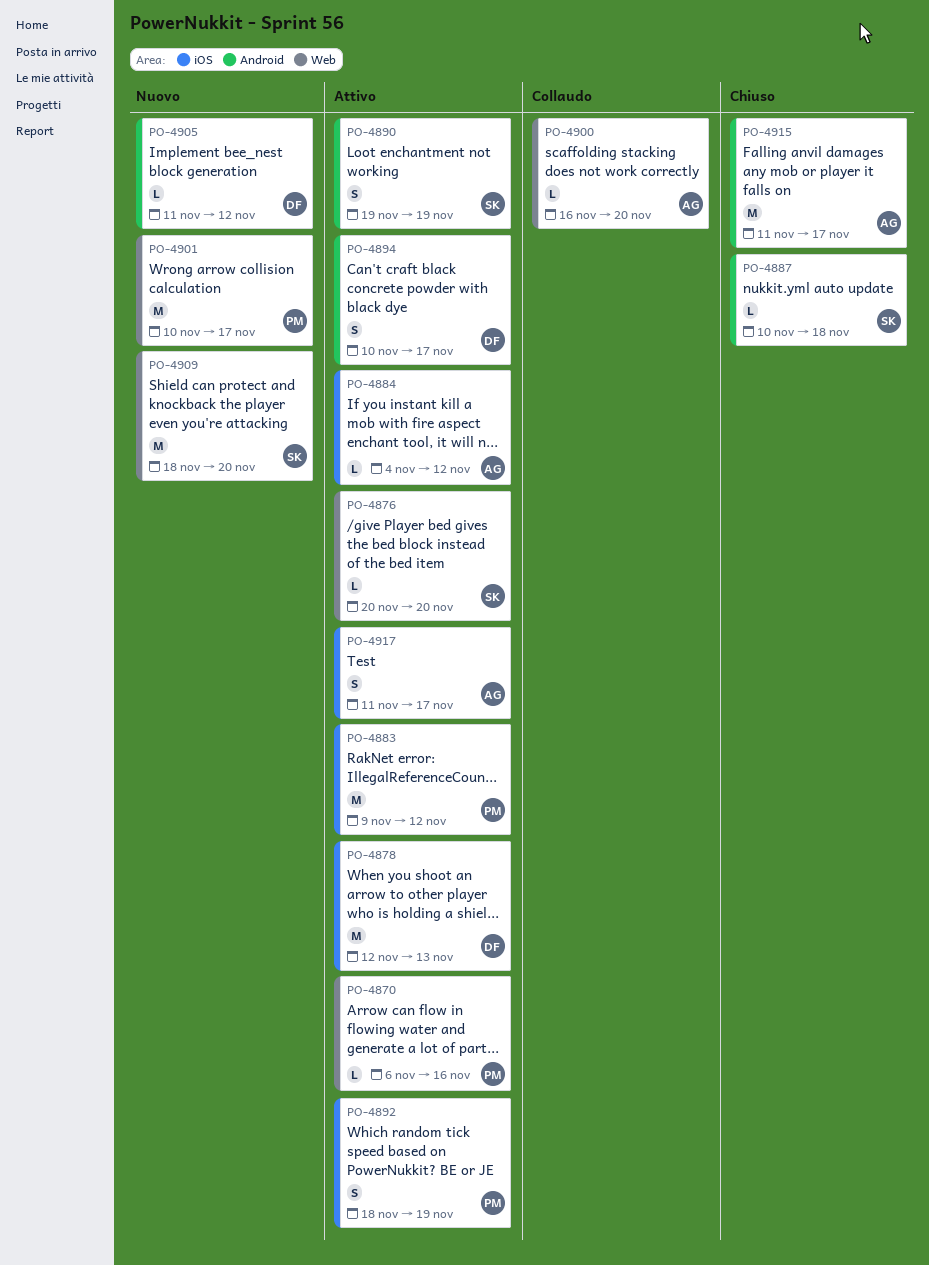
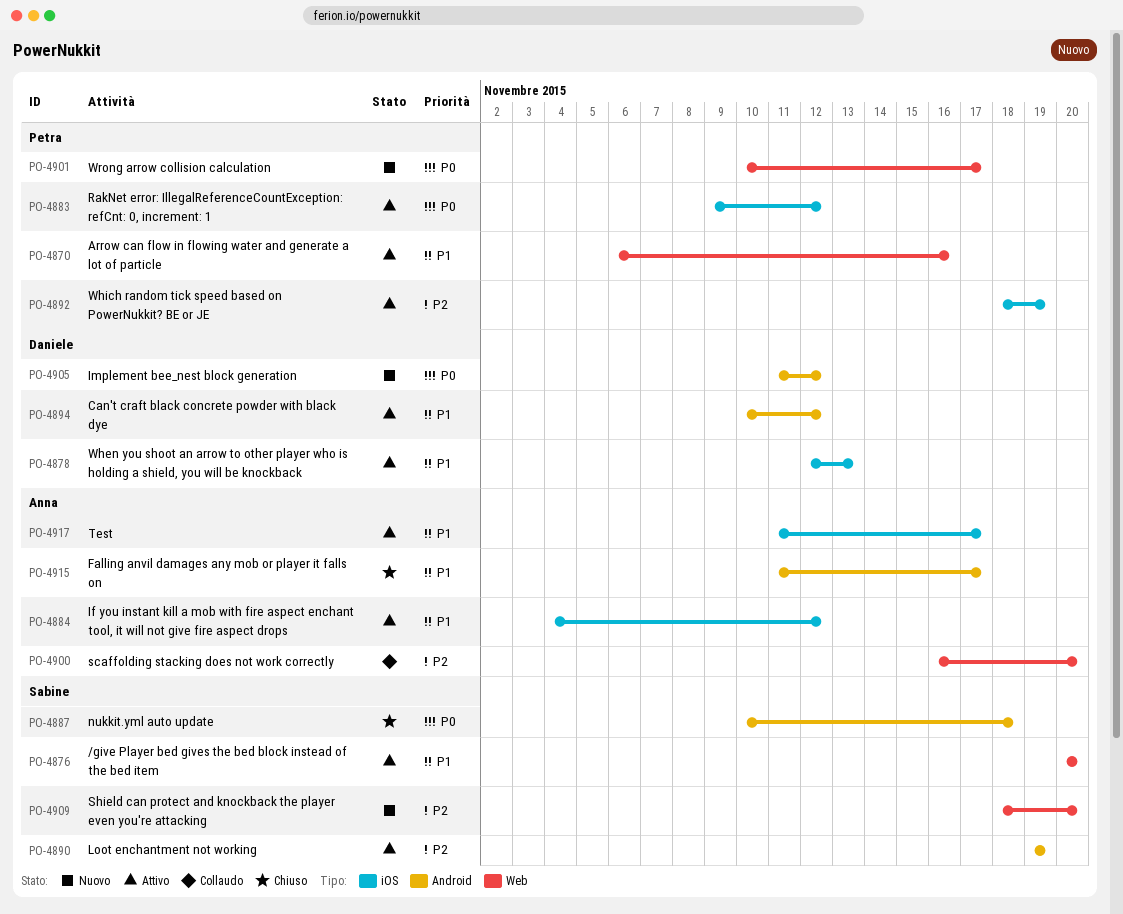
PO-4894, due: Nov 17 -> Nov 12

